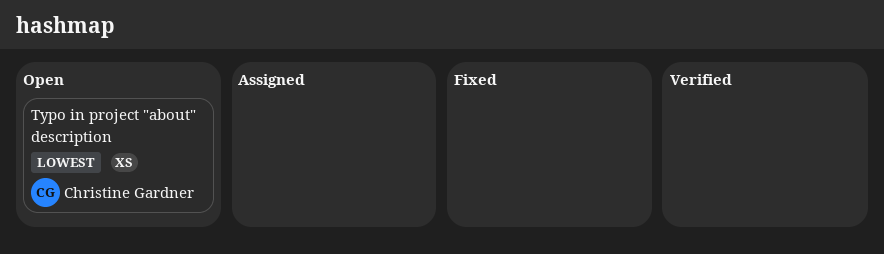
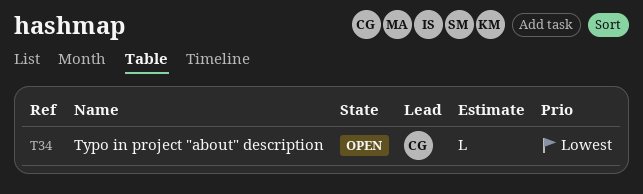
Typo in project "about" description, estimate: XS -> L

